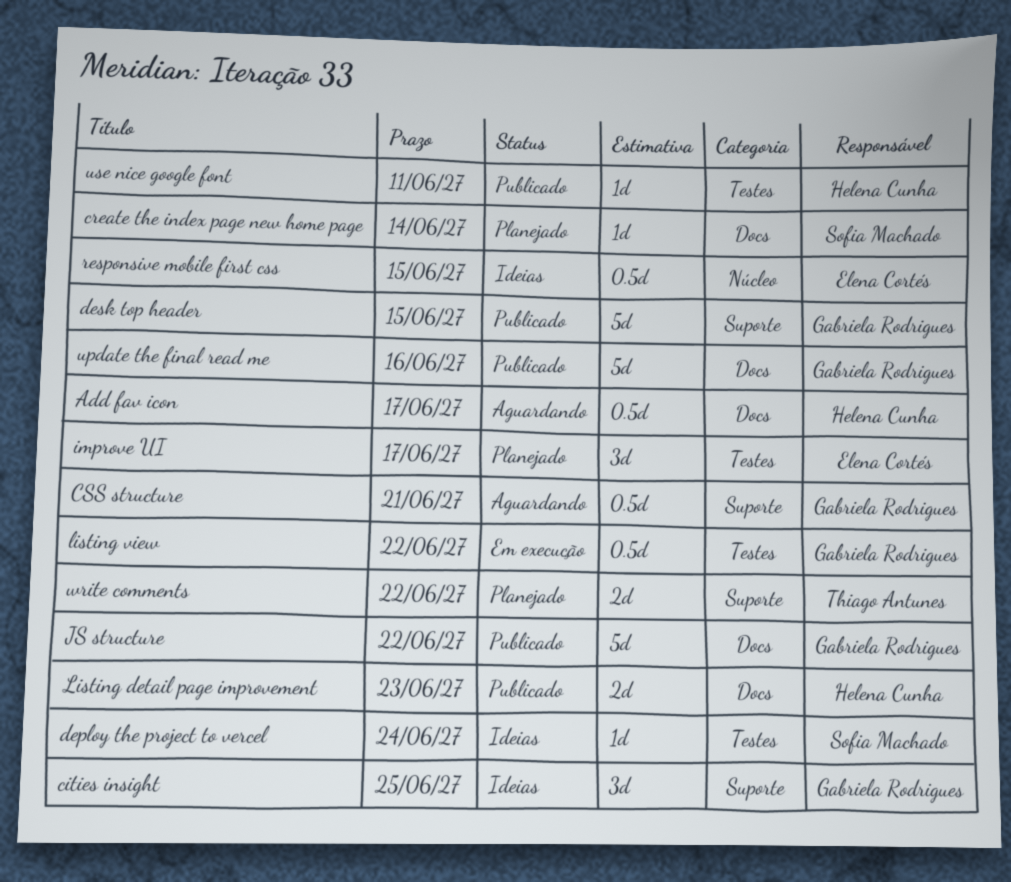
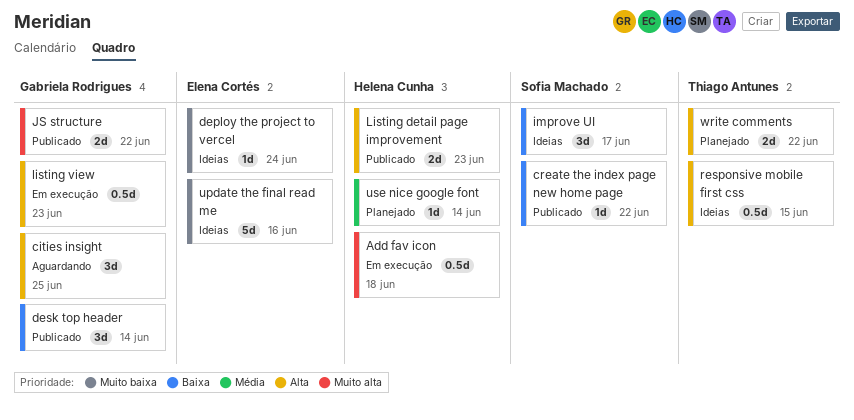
Add fav icon, status: Aguardando -> Em execução
Add fav icon, due: Jun 17 -> Jun 18
cities insight, status: Ideias -> Aguardando
create the index page new home page, status: Planejado -> Publicado
create the index page new home page, due: Jun 14 -> Jun 22
CSS structure: present -> none
deploy the project to vercel, owner: Sofia Machado -> Elena Cortés
desk top header, estimate: 5d -> 3d
desk top header, due: Jun 15 -> Jun 14
improve UI, status: Planejado -> Ideias
improve UI, owner: Elena Cortés -> Sofia Machado
JS structure, estimate: 5d -> 2d
listing view, due: Jun 22 -> Jun 23
responsive mobile first css, owner: Elena Cortés -> Thiago Antunes
update the final read me, status: Publicado -> Ideias
update the final read me, owner: Gabriela Rodrigues -> Elena Cortés
use nice google font, status: Publicado -> Planejado
use nice google font, due: Jun 11 -> Jun 14

